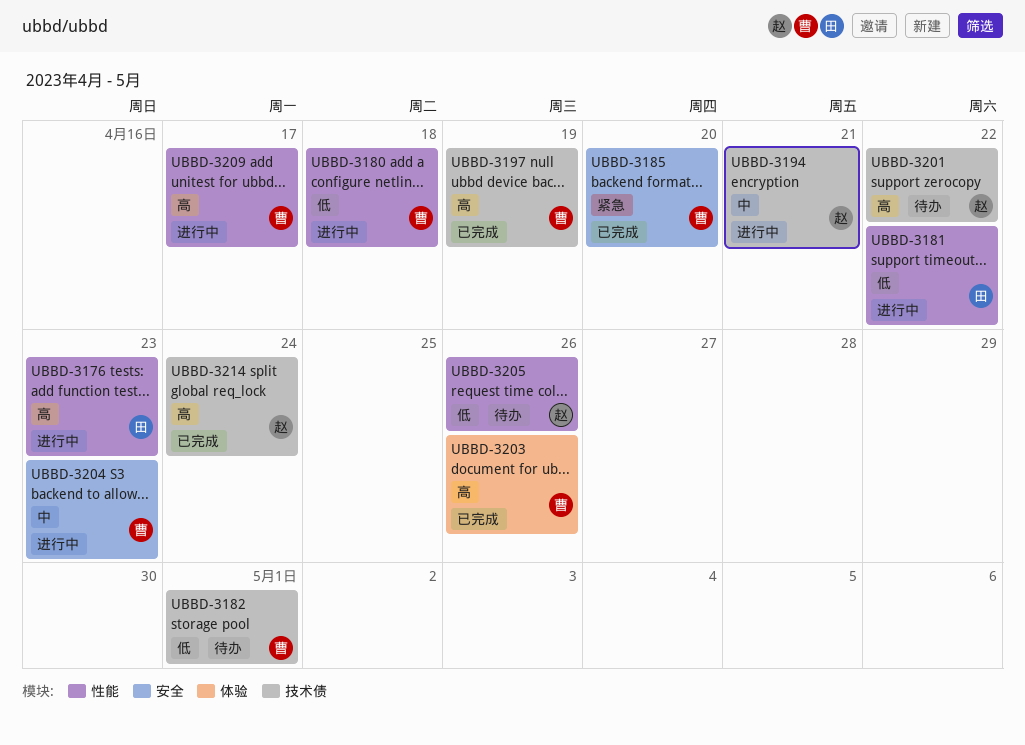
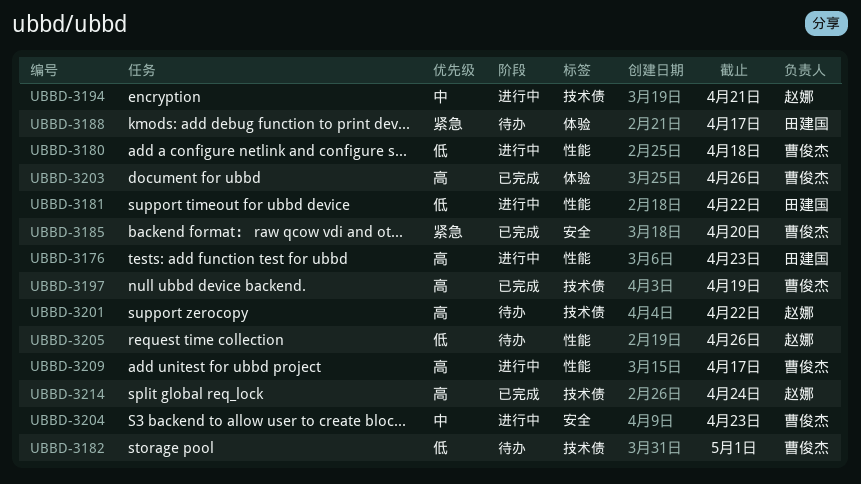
UBBD-3188: none -> present

